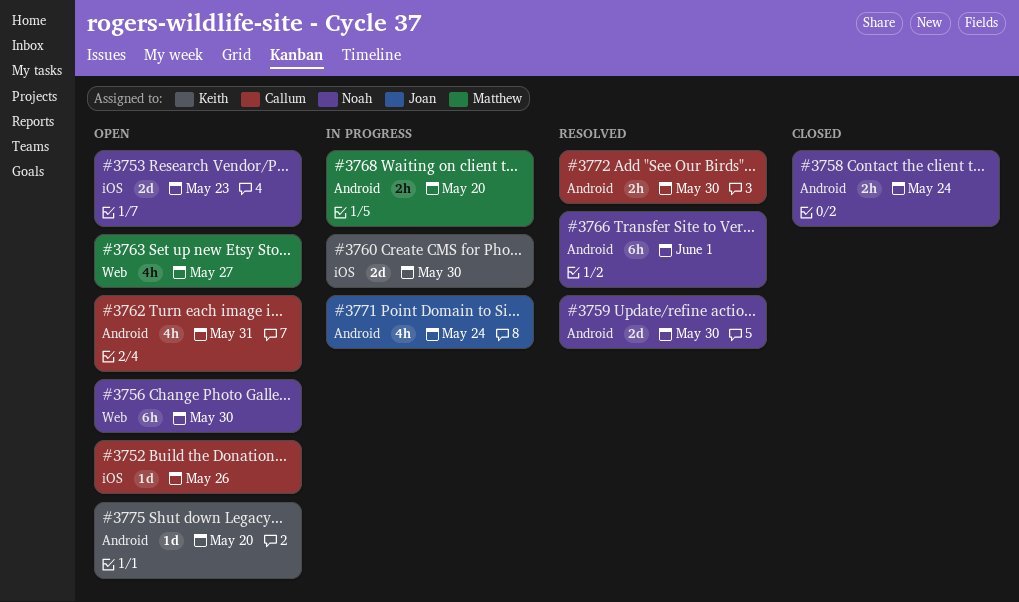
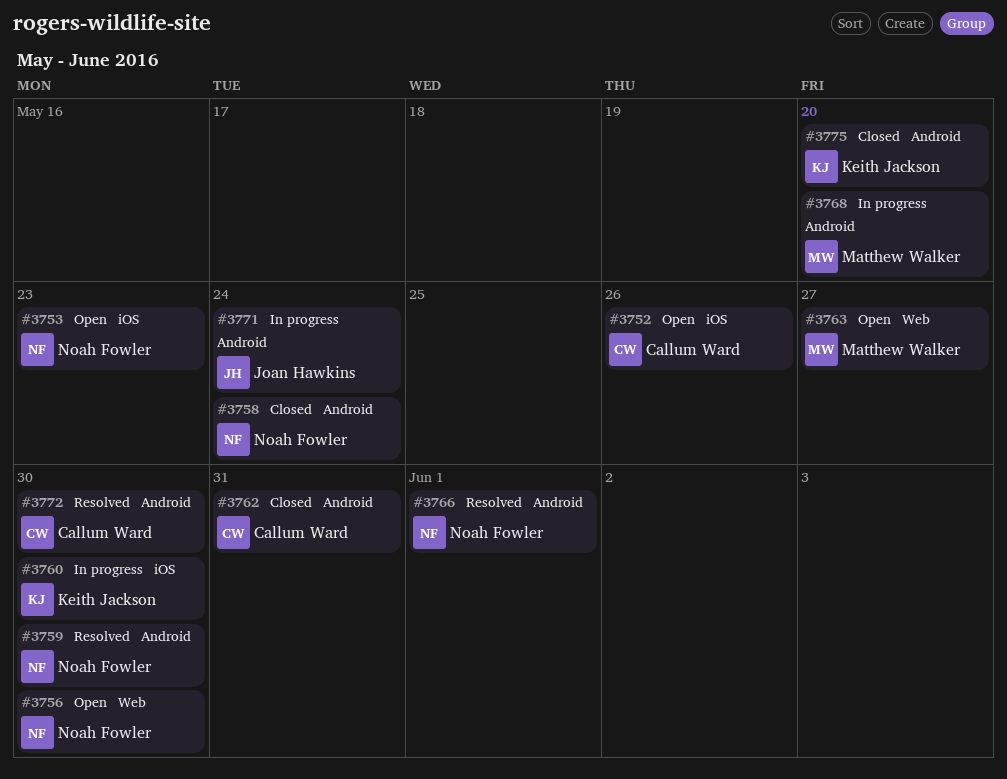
#3762, status: Open -> Closed
#3775, status: Open -> Closed

